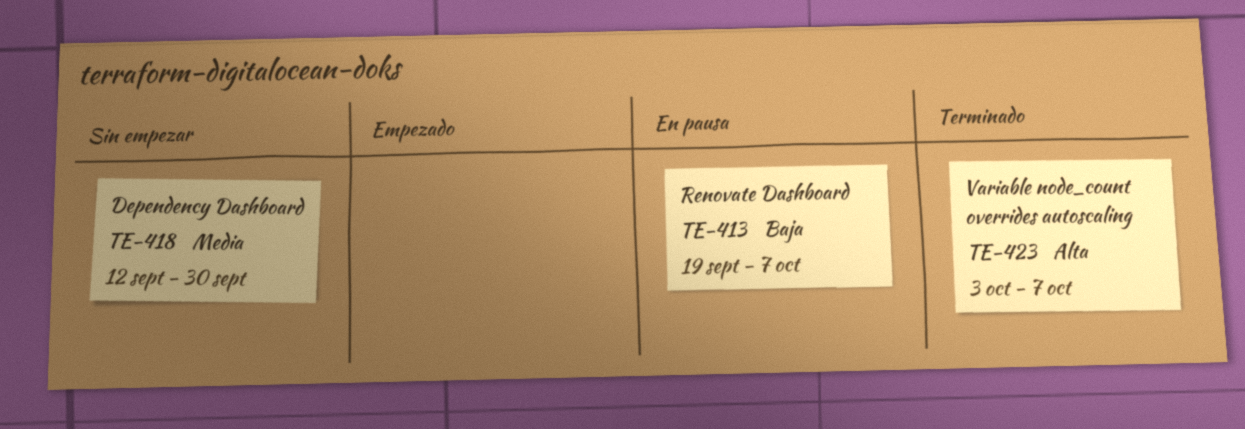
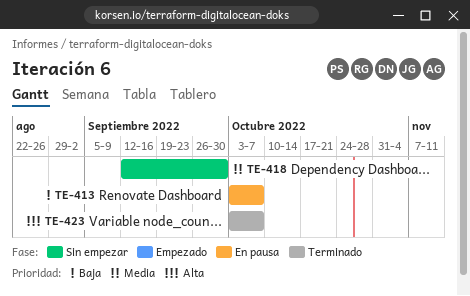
TE-413, start: Sep 19 -> Oct 3

